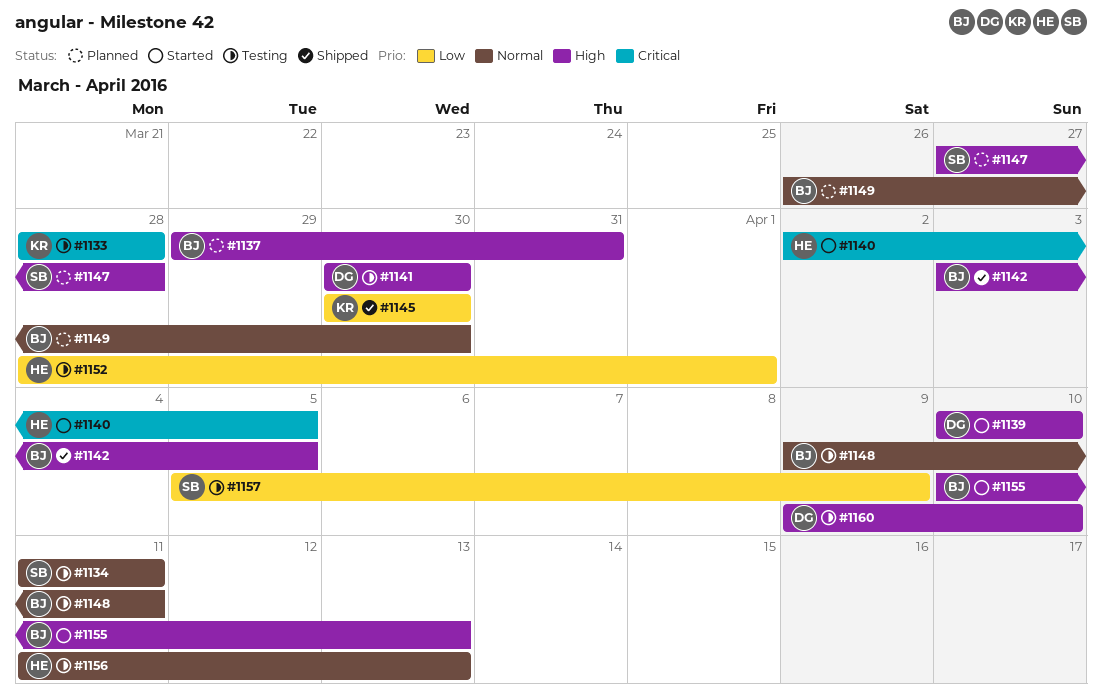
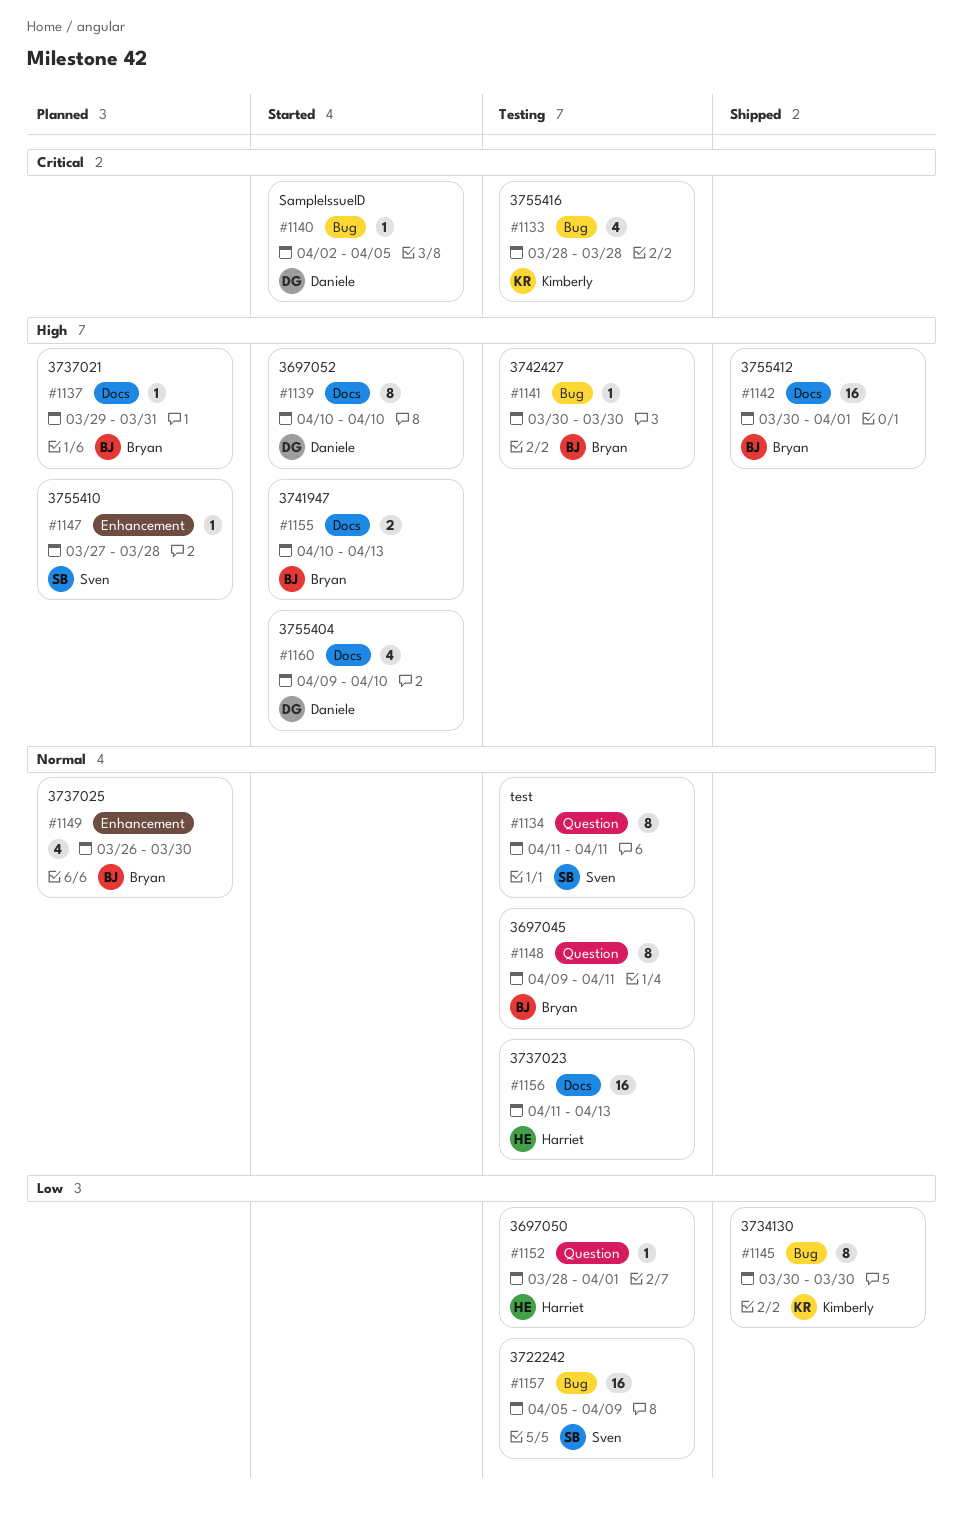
#1140, owner: Harriet -> Daniele
#1141, owner: Daniele -> Bryan
#1142, start: Apr 3 -> Mar 30
#1142, due: Apr 5 -> Apr 1
#1160, status: Testing -> Started

